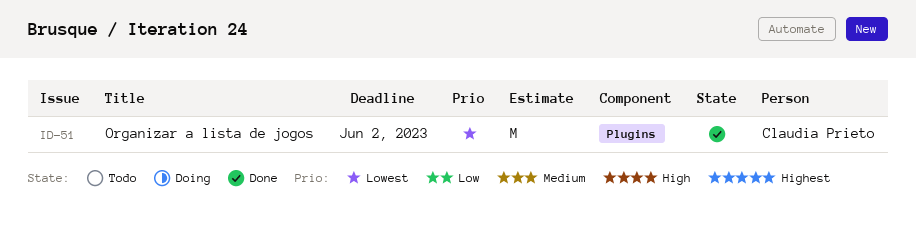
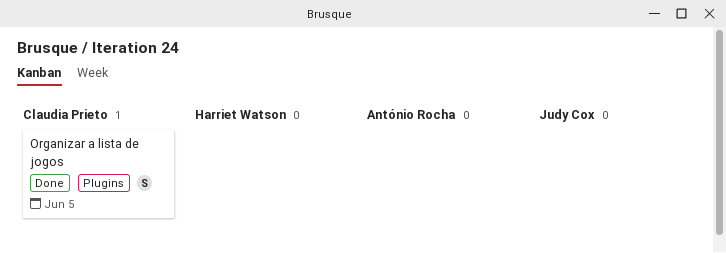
Organizar a lista de jogos, estimate: M -> S
Organizar a lista de jogos, due: Jun 2 -> Jun 5

